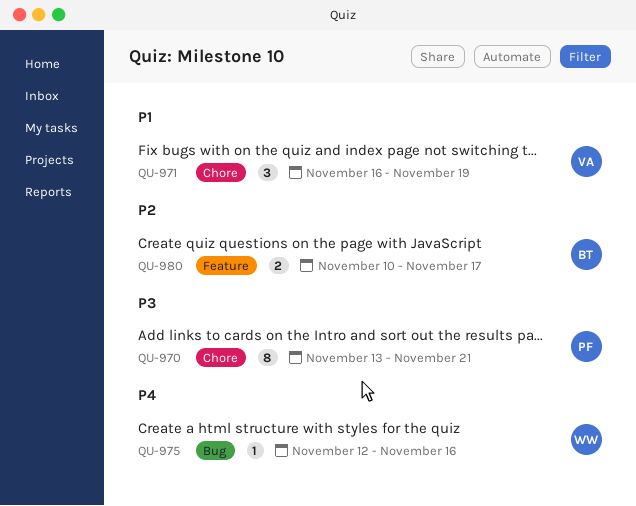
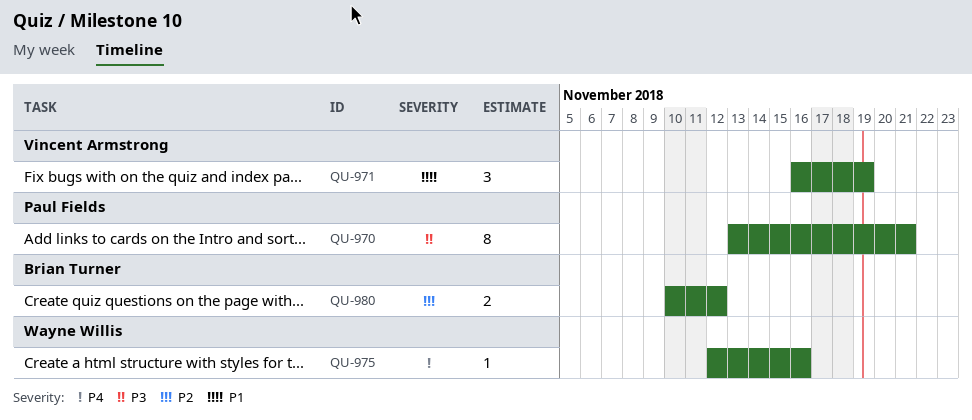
QU-980, due: Nov 17 -> Nov 12

